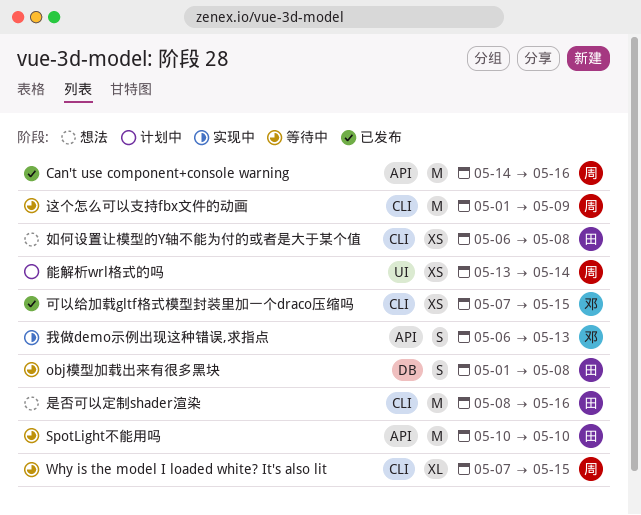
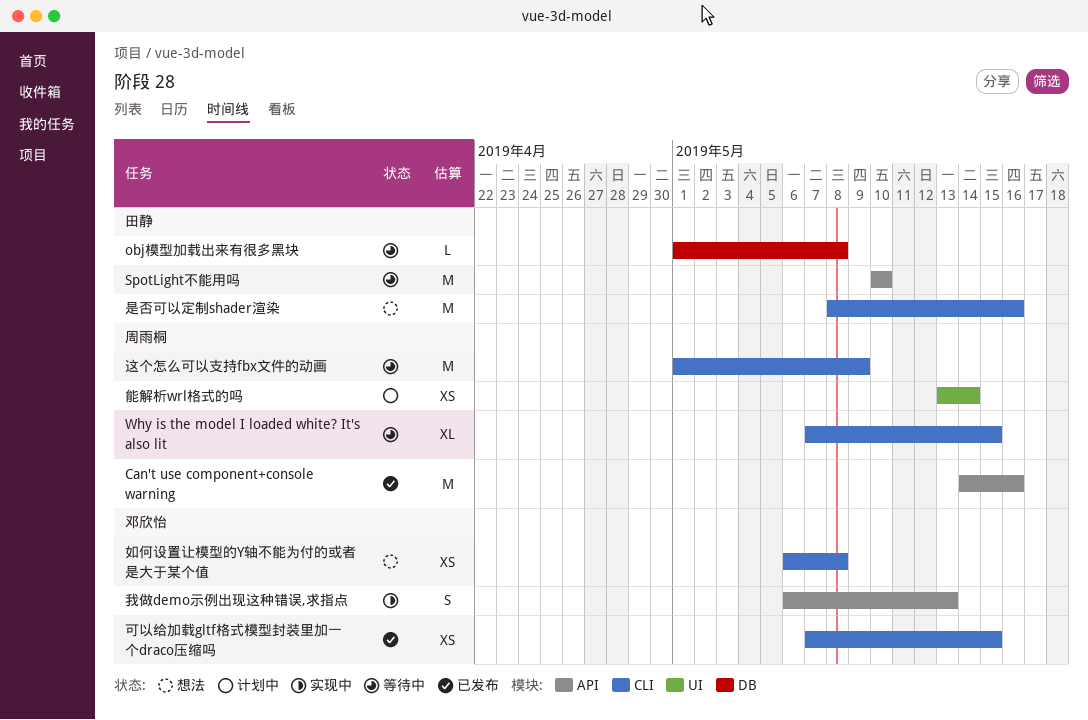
obj模型加载出来有很多黑块, estimate: S -> L
如何设置让模型的Y轴不能为付的或者是大于某个值, owner: 田静 -> 邓欣怡

